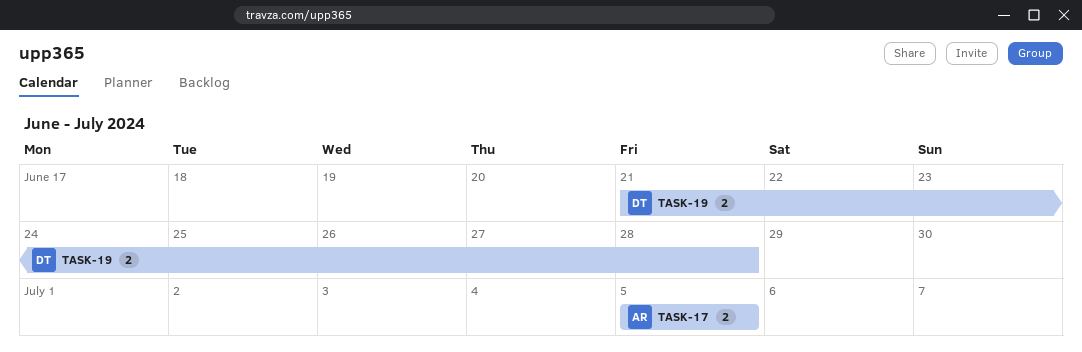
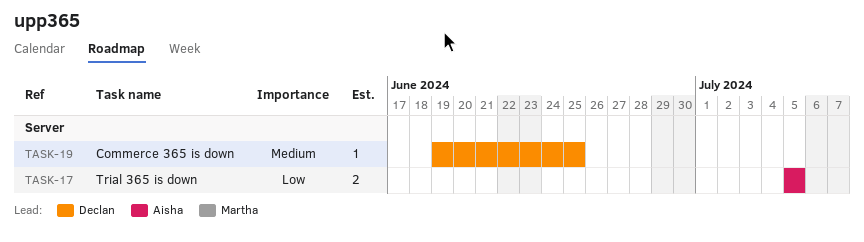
TASK-19, estimate: 2 -> 1
TASK-19, start: Jun 21 -> Jun 19
TASK-19, due: Jun 28 -> Jun 25

